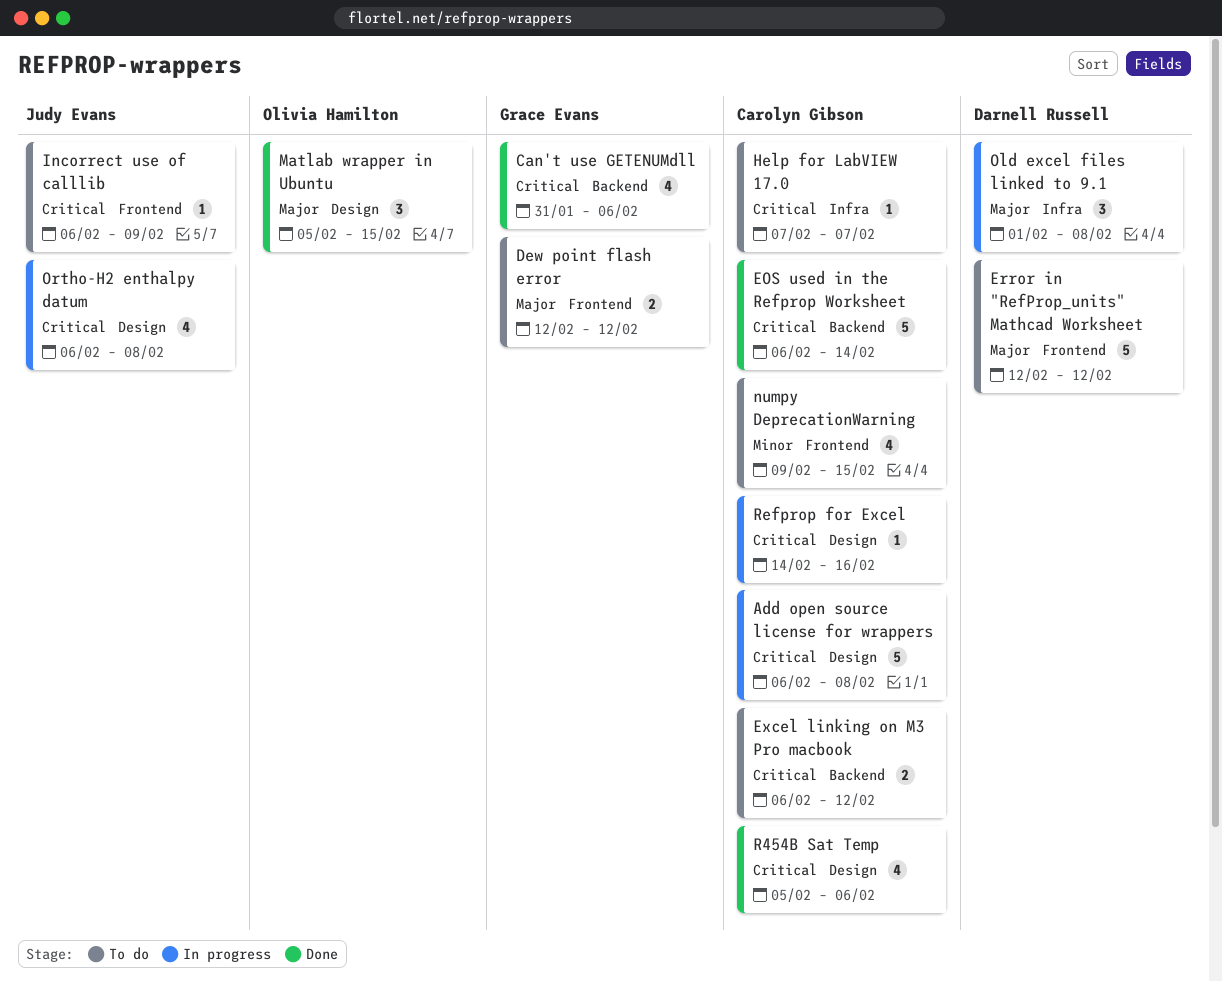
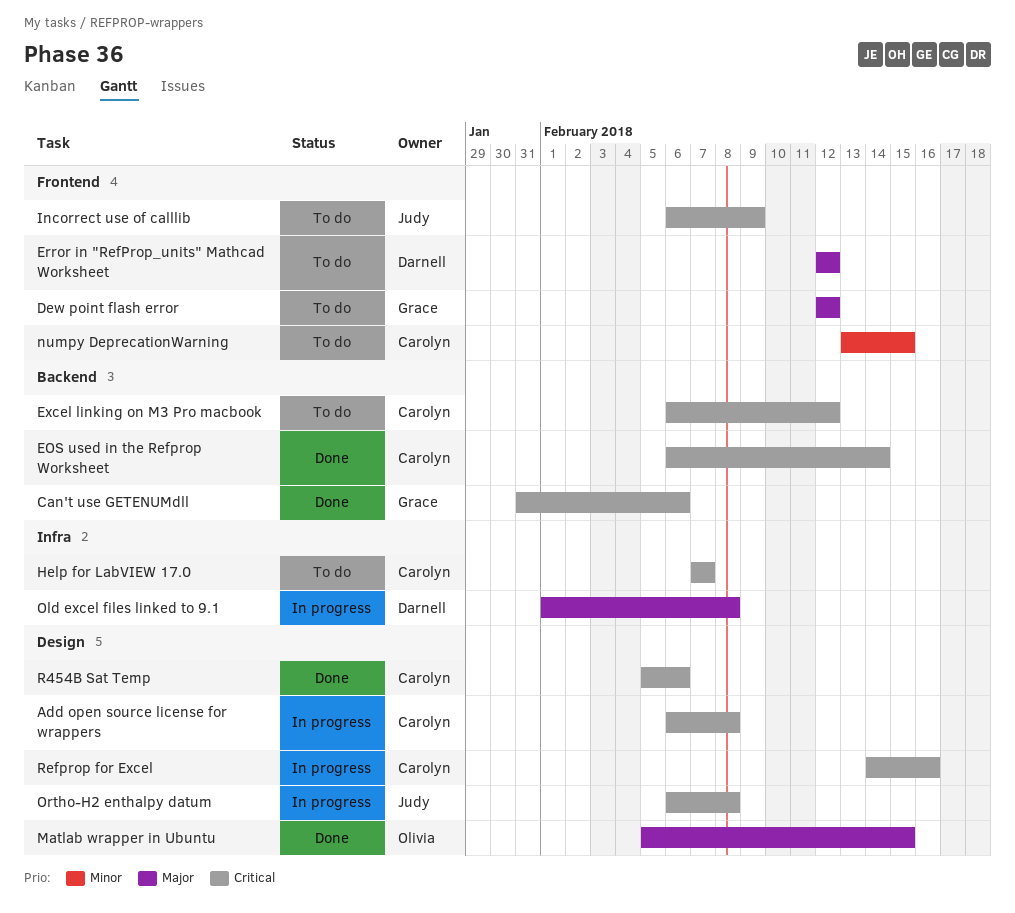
numpy DeprecationWarning, start: Feb 9 -> Feb 13

